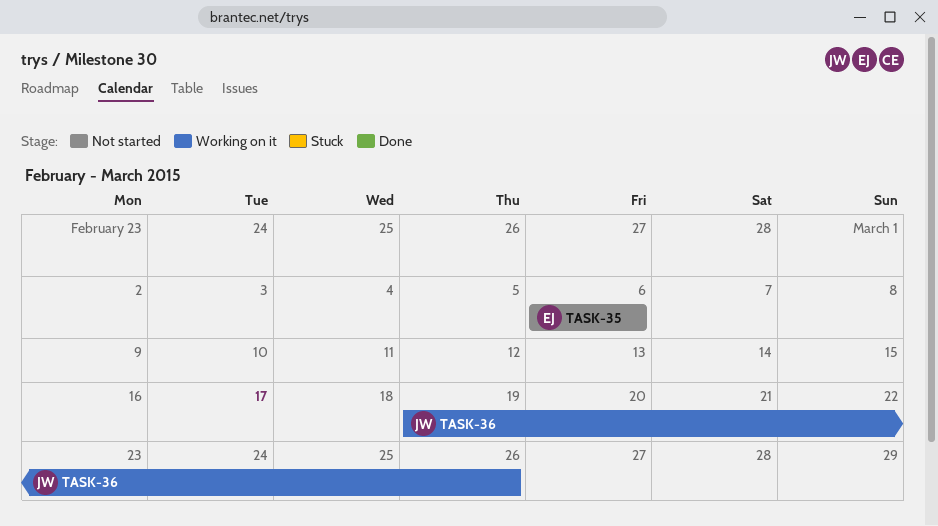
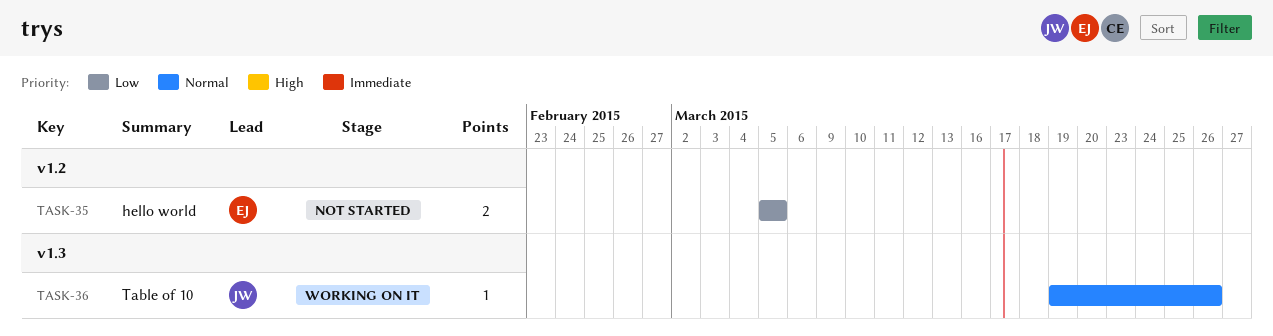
TASK-35, start: Mar 6 -> Mar 5
TASK-35, due: Mar 6 -> Mar 5

